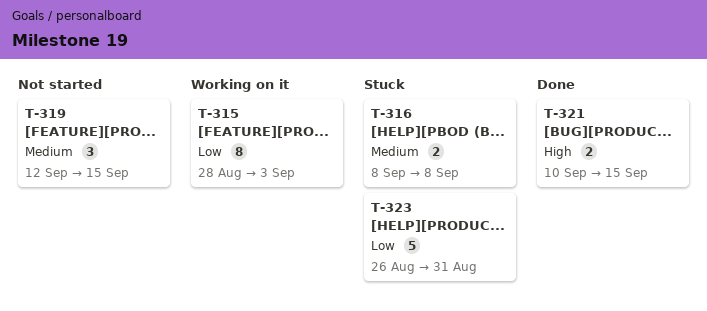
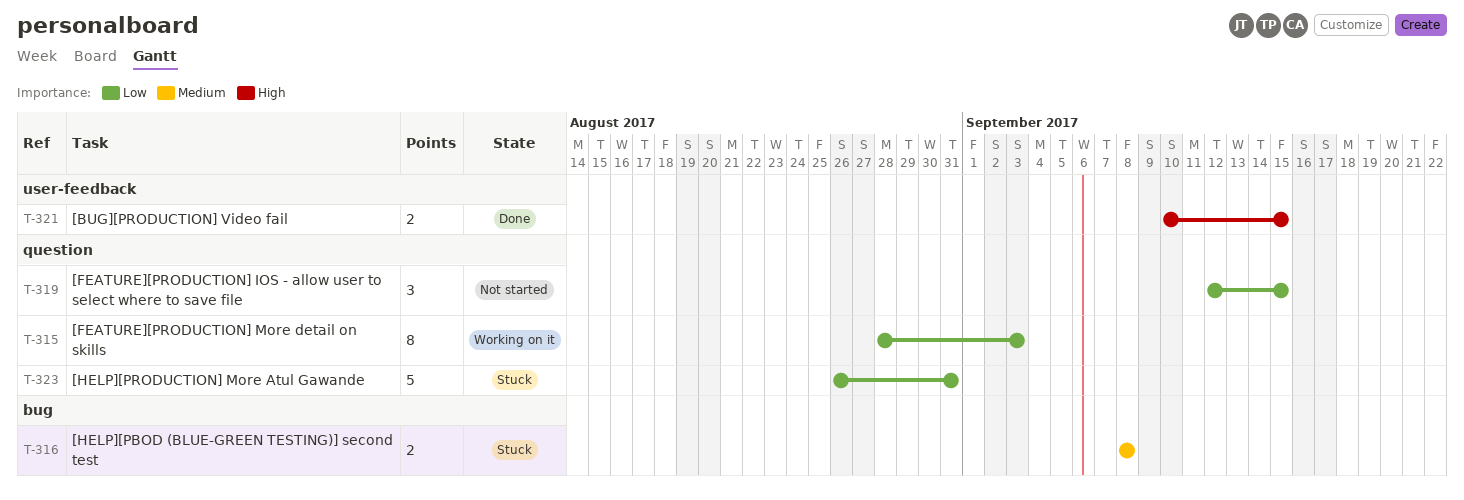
T-319, priority: Medium -> Low

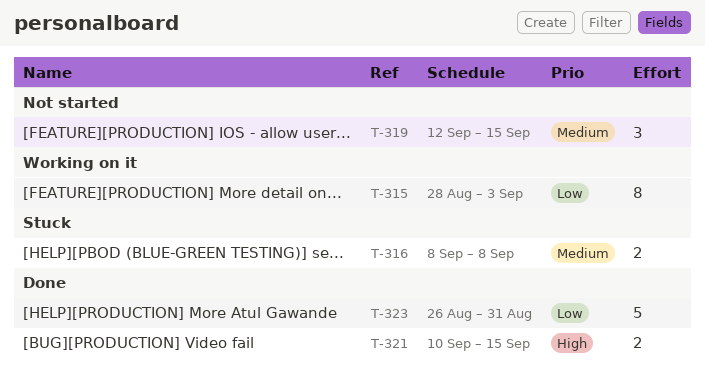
T-319, priority: Low -> Medium
T-323, status: Stuck -> Done

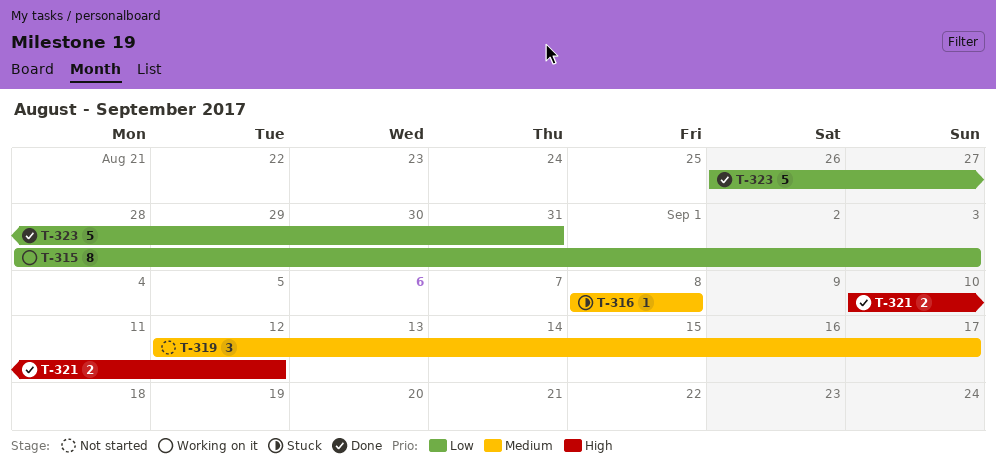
T-316, estimate: 2 -> 1
T-319, due: Sep 15 -> Sep 17
T-321, due: Sep 15 -> Sep 12

